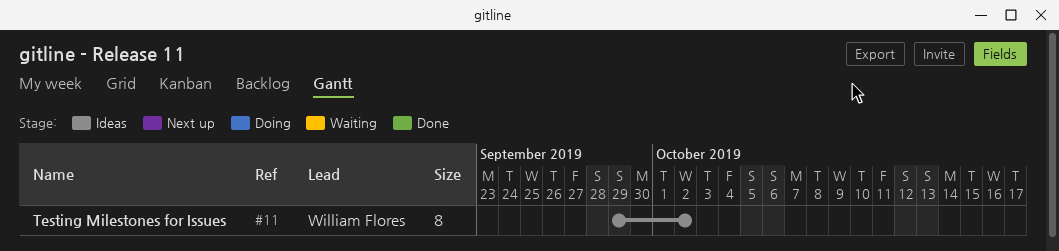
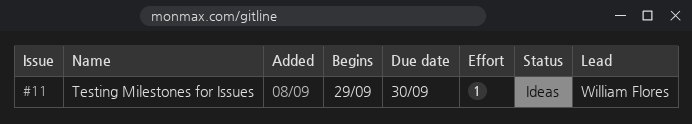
#11, estimate: 8 -> 1
#11, due: Oct 2 -> Sep 30

